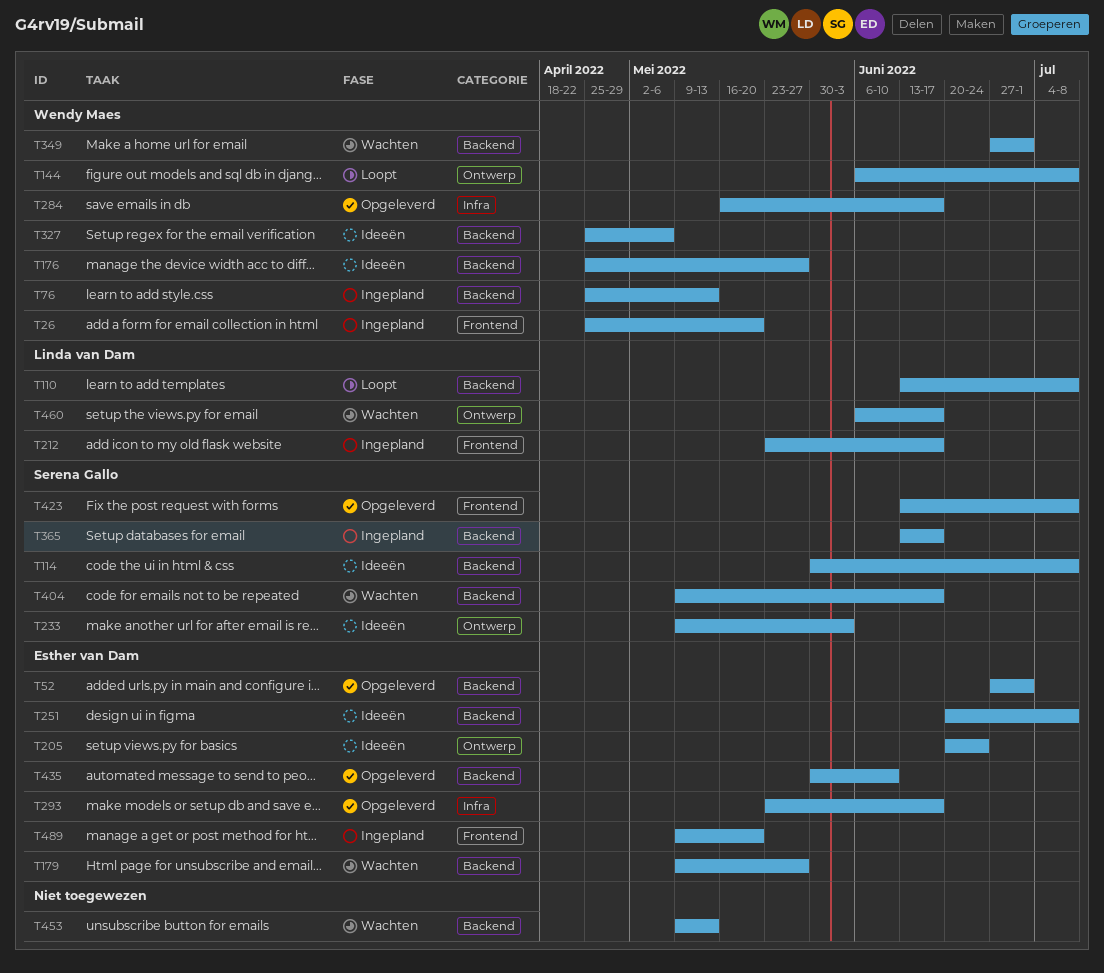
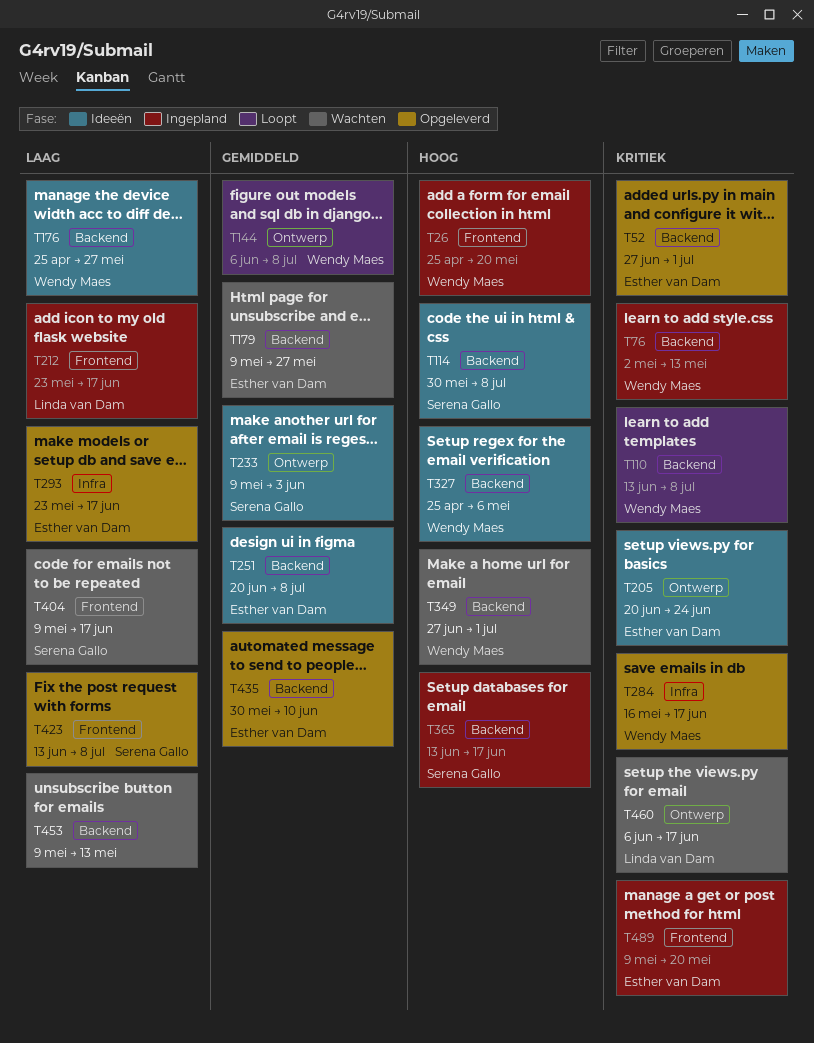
T76, start: Apr 25 -> May 2
T110, owner: Linda van Dam -> Wendy Maes
T404, label: Backend -> Frontend

